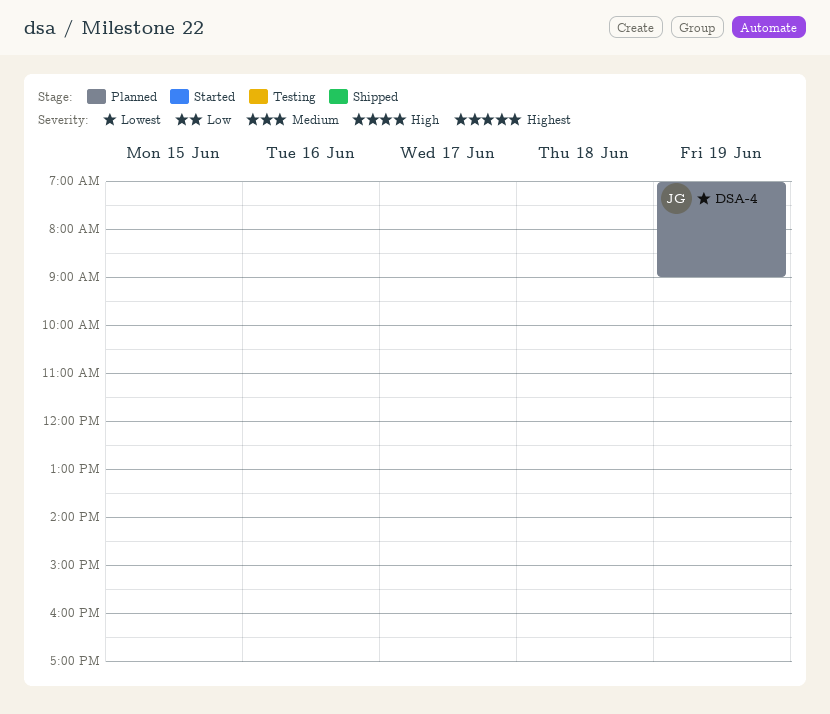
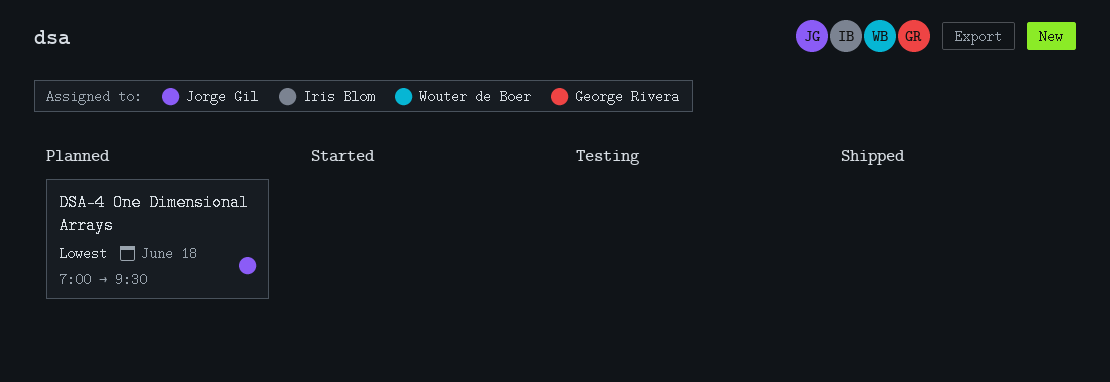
DSA-4, day: Jun 19 -> Jun 18
DSA-4, ends: 09:00 -> 09:30

